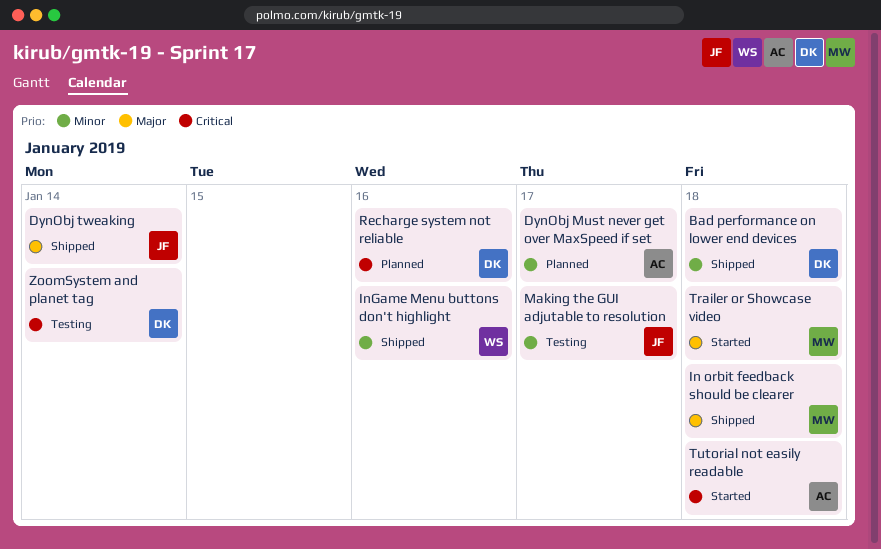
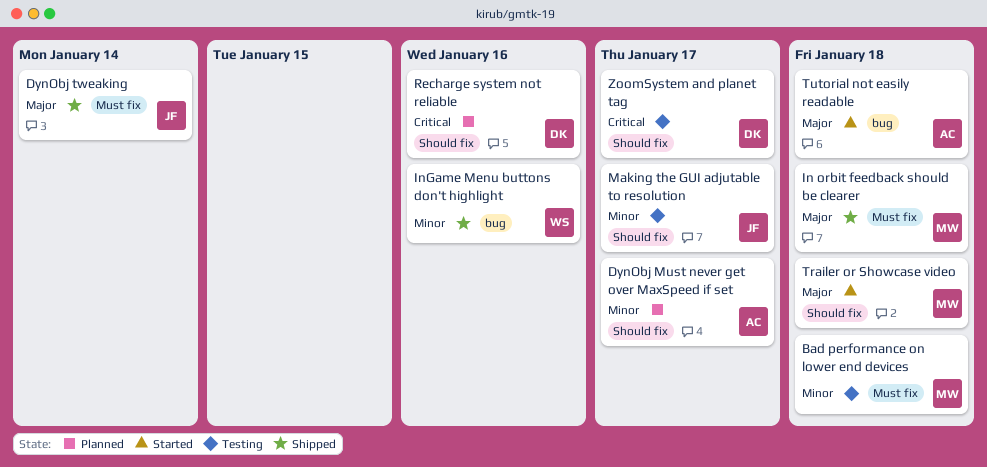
Bad performance on lower end devices, status: Shipped -> Testing
Bad performance on lower end devices, owner: DK -> MW
Tutorial not easily readable, priority: Critical -> Major
ZoomSystem and planet tag, due: Jan 14 -> Jan 17

